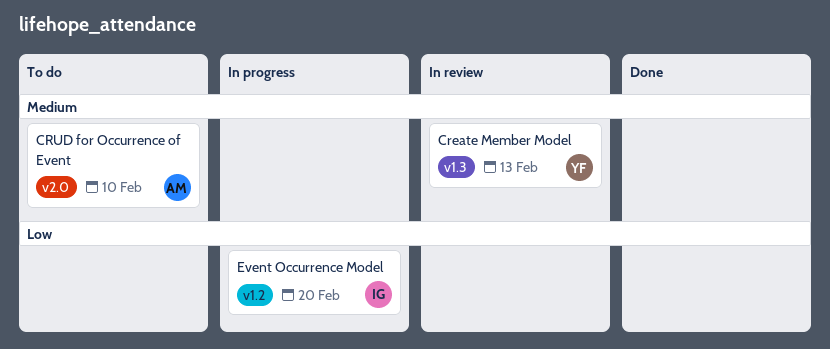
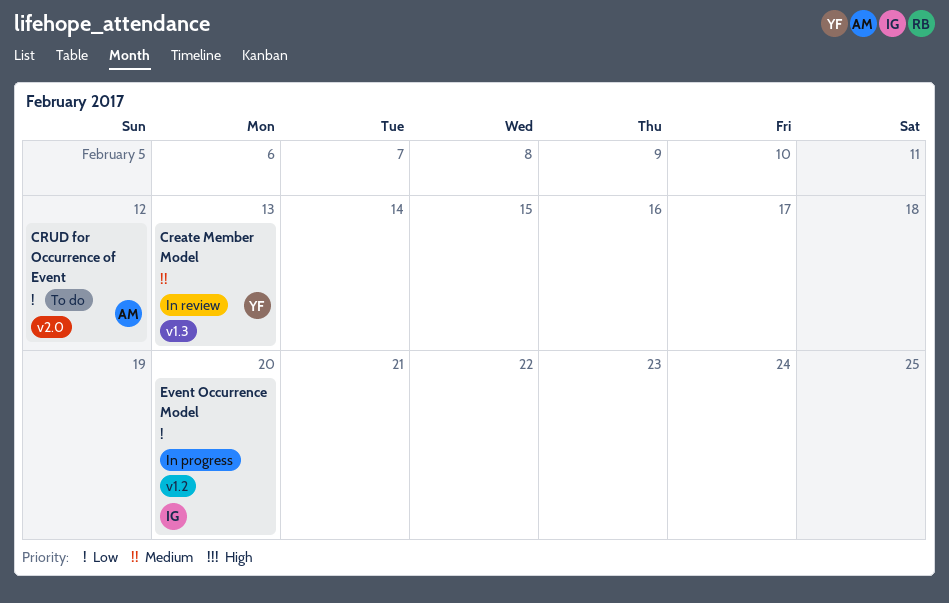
CRUD for Occurrence of Event, priority: Medium -> Low
CRUD for Occurrence of Event, due: Feb 10 -> Feb 12

